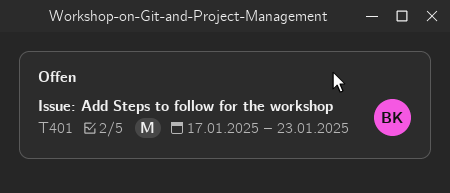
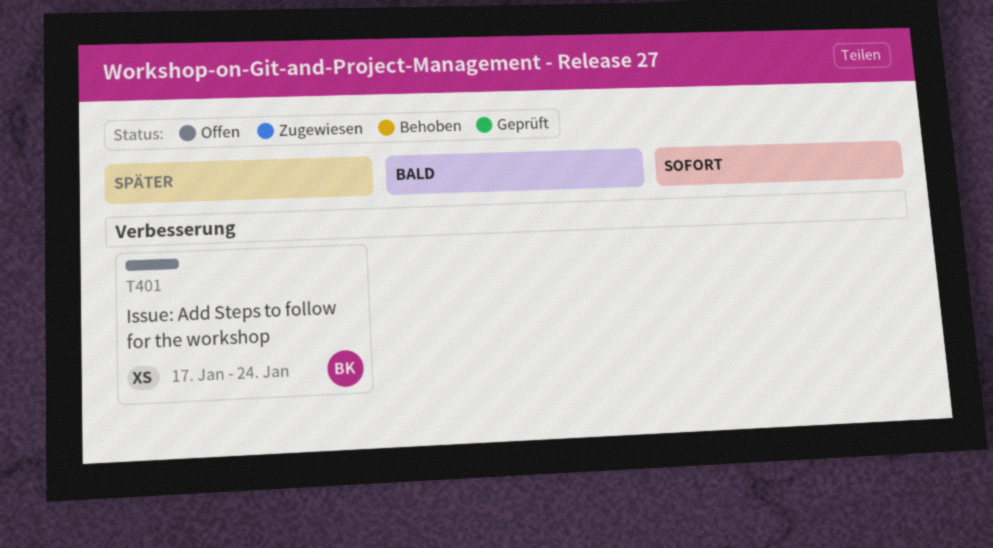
T401, estimate: M -> XS
T401, due: Jan 23 -> Jan 24

